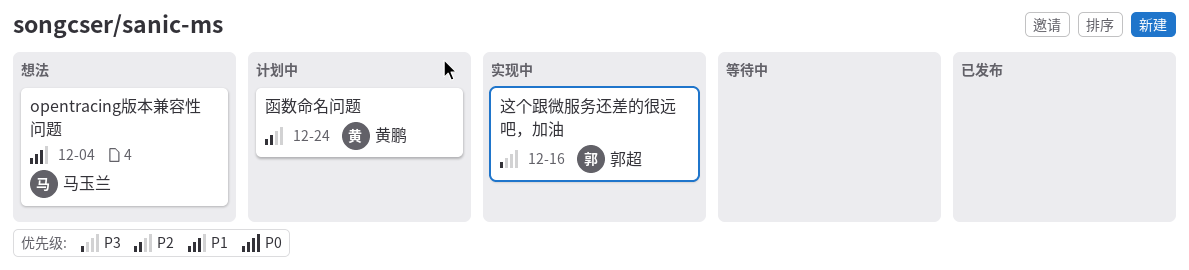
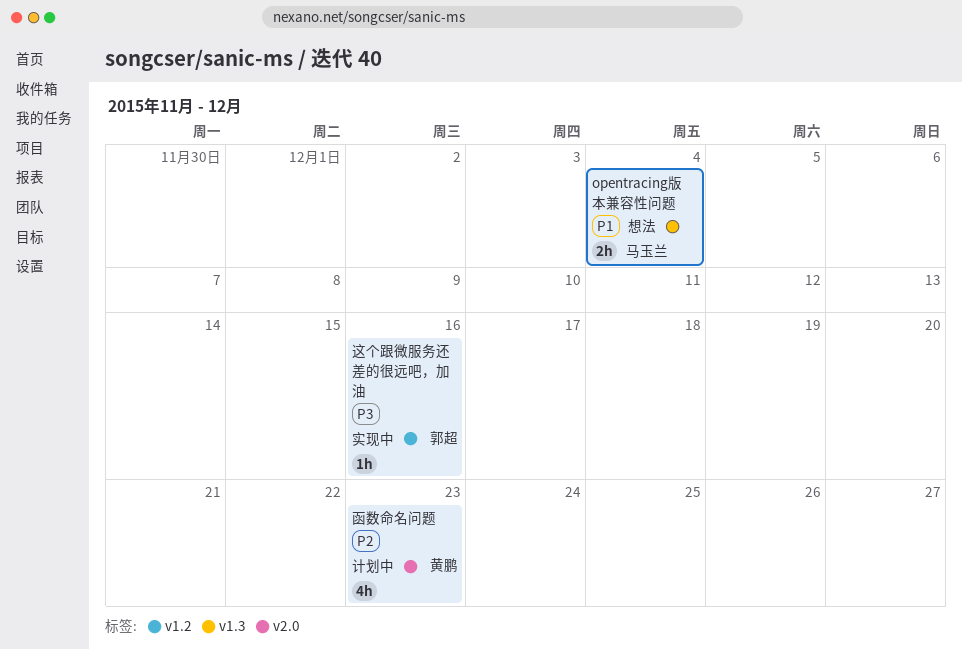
函数命名问题, due: Dec 24 -> Dec 23

